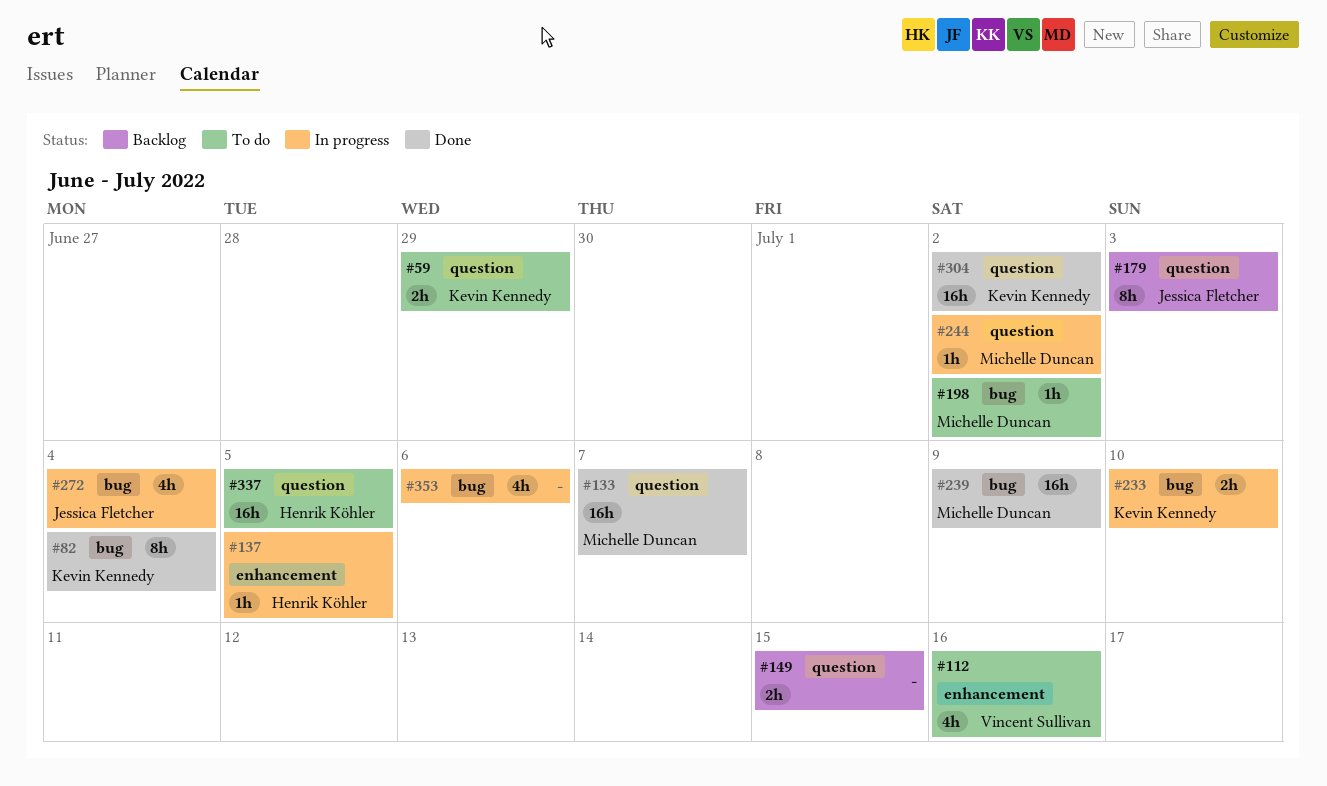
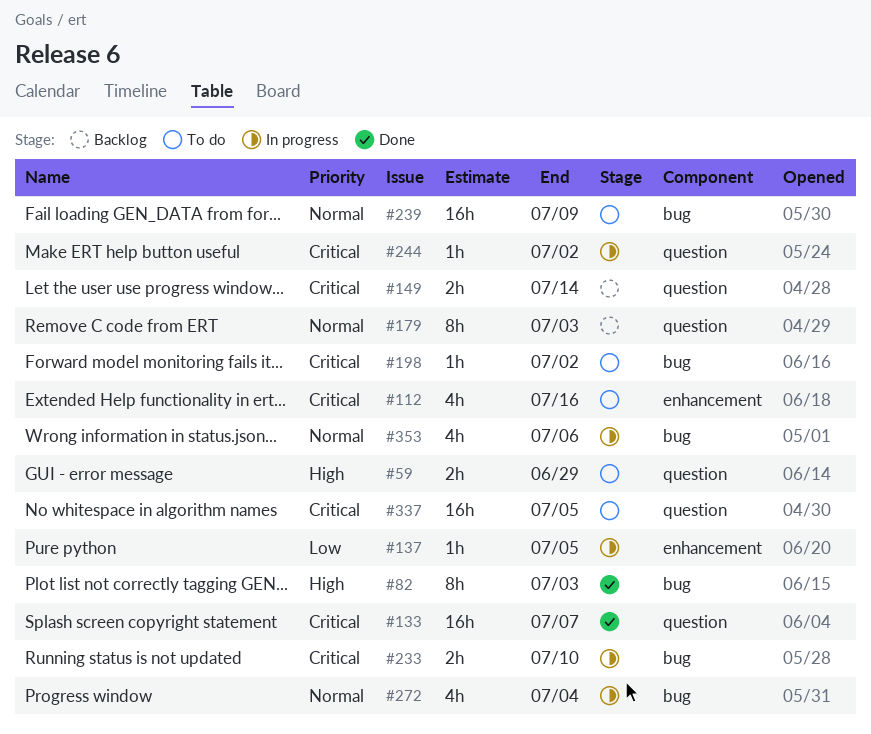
#82, due: Jul 4 -> Jul 3
#149, due: Jul 15 -> Jul 14
#239, status: Done -> To do
#304: present -> none

